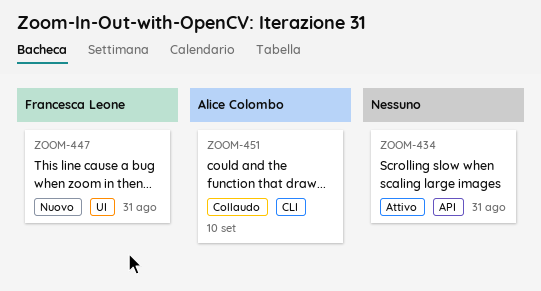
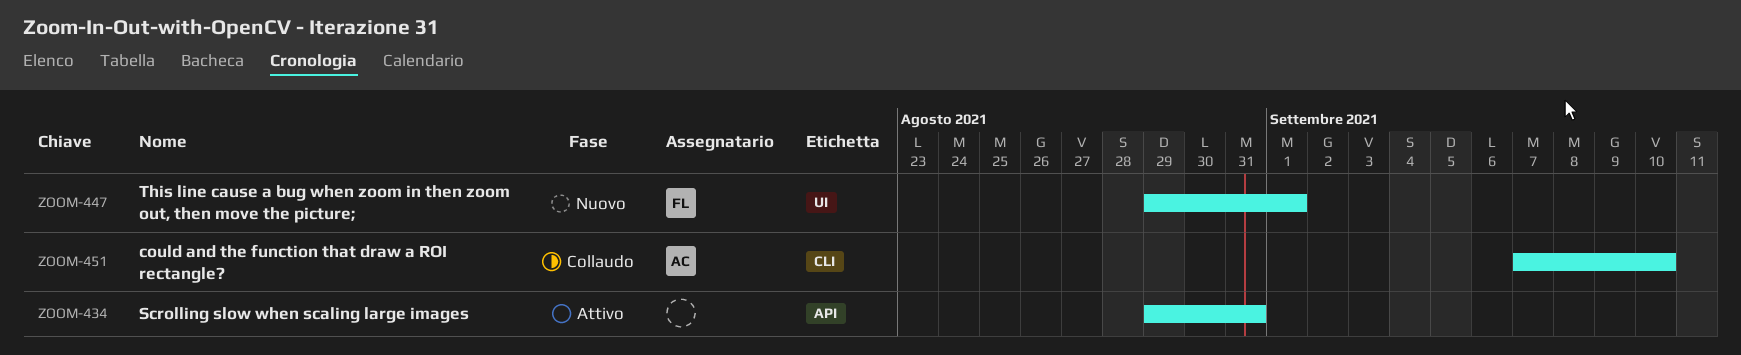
ZOOM-447, due: Aug 31 -> Sep 1

